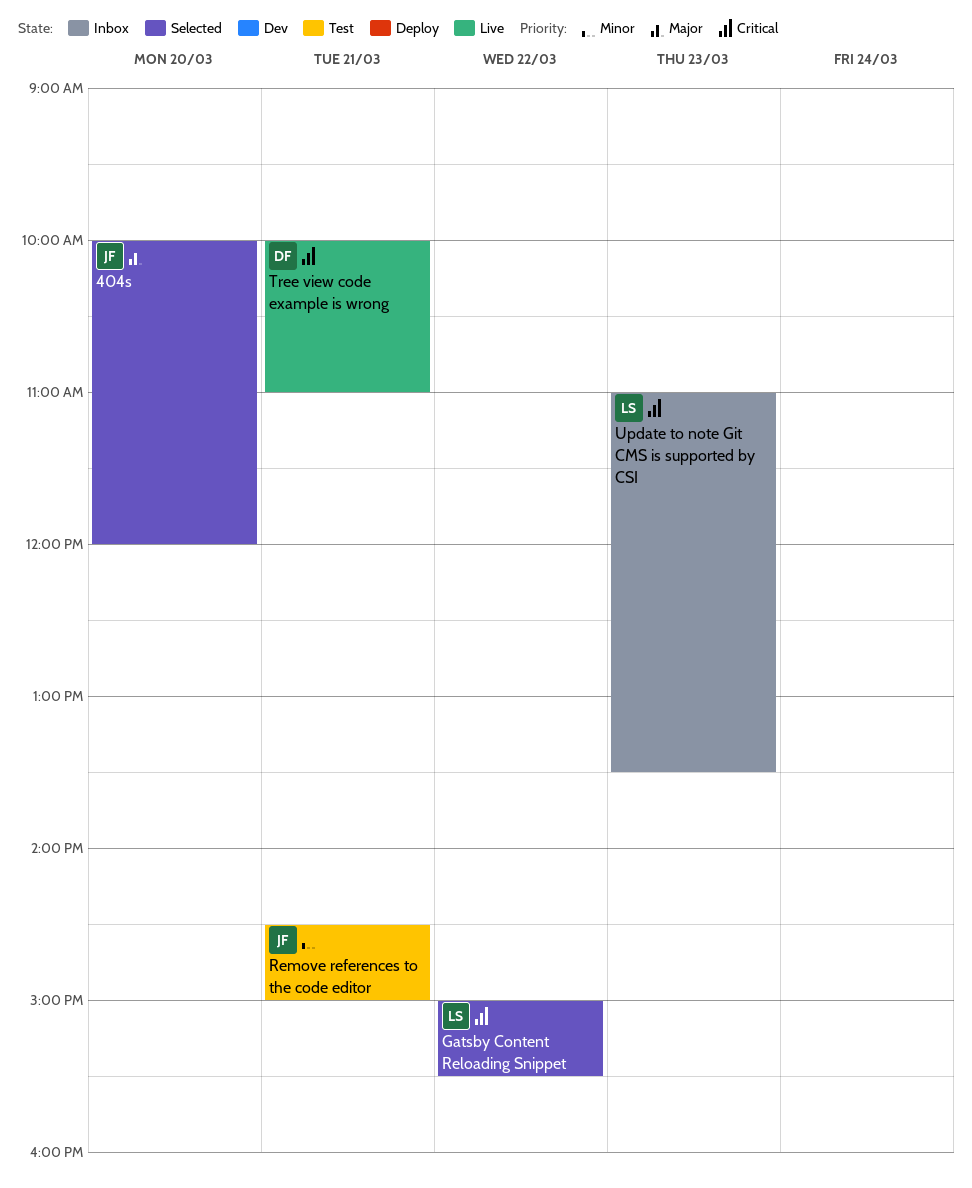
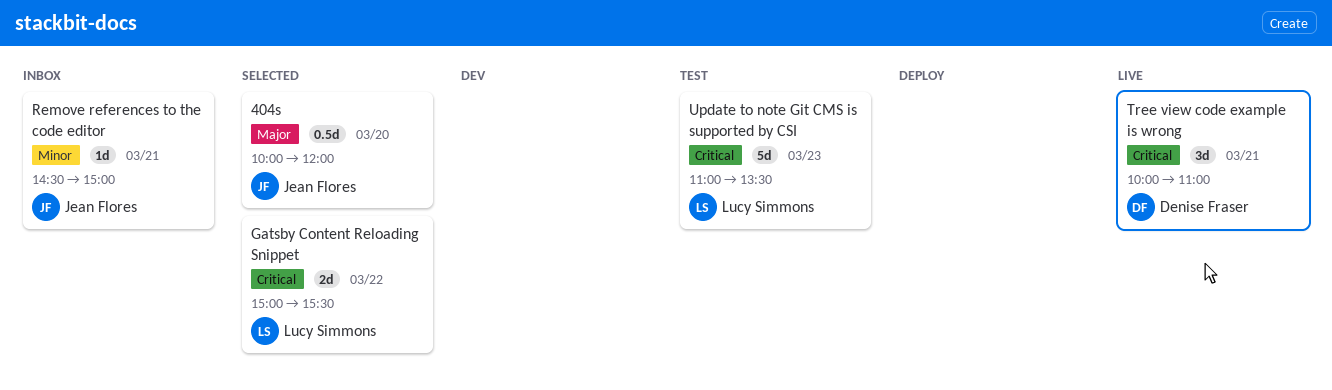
Remove references to the code editor, status: Test -> Inbox
Update to note Git CMS is supported by CSI, status: Inbox -> Test

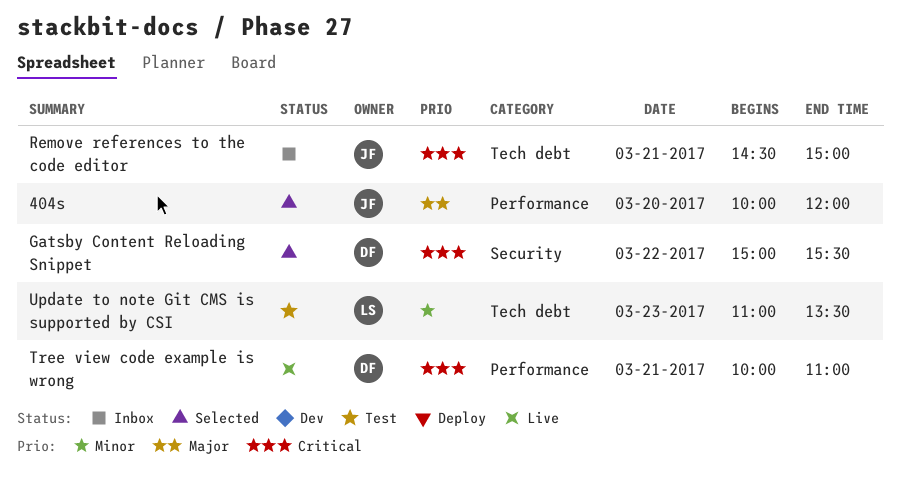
Gatsby Content Reloading Snippet, owner: Lucy Simmons -> Denise Fraser
Remove references to the code editor, priority: Minor -> Critical
Update to note Git CMS is supported by CSI, priority: Critical -> Minor

